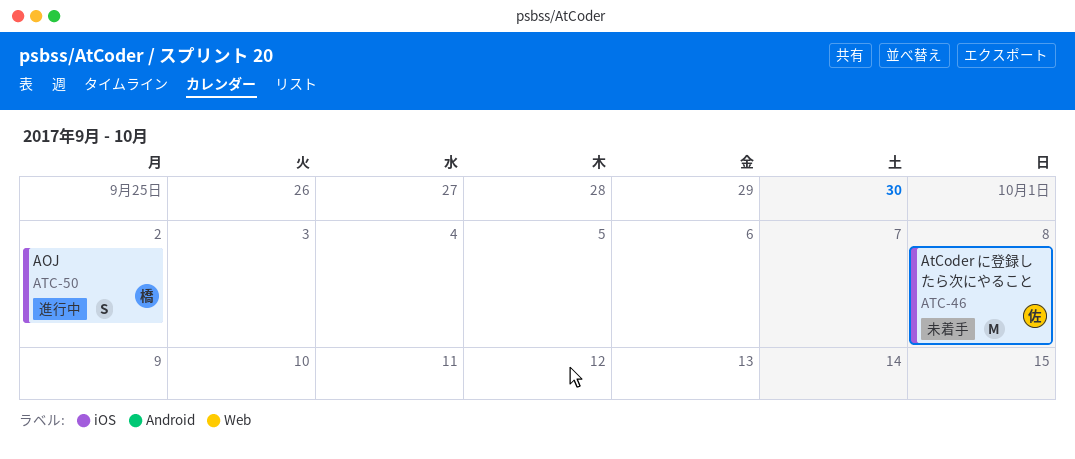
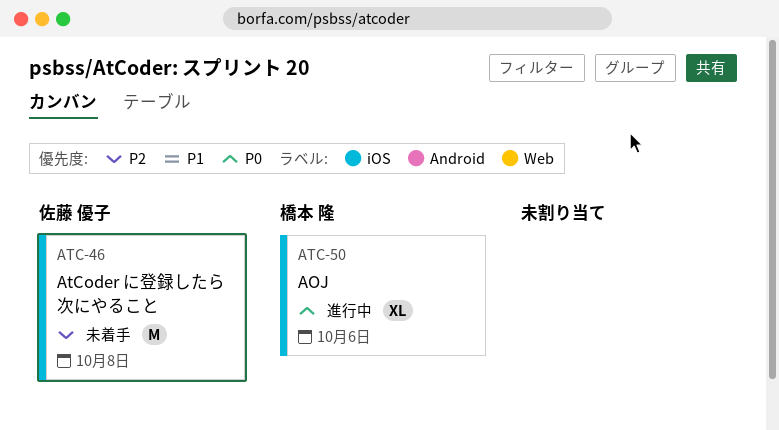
ATC-50, estimate: S -> XL
ATC-50, due: Oct 2 -> Oct 6

